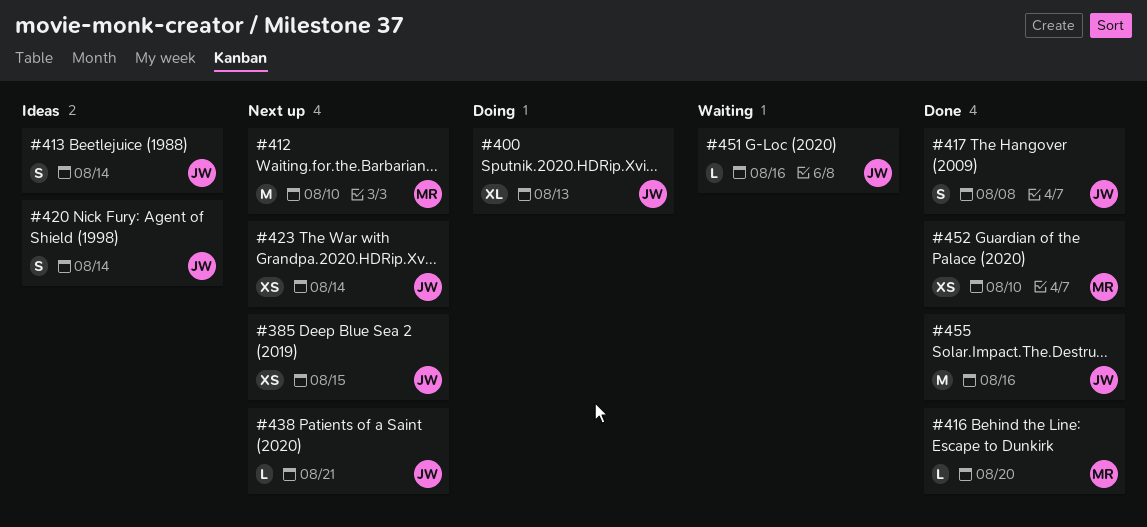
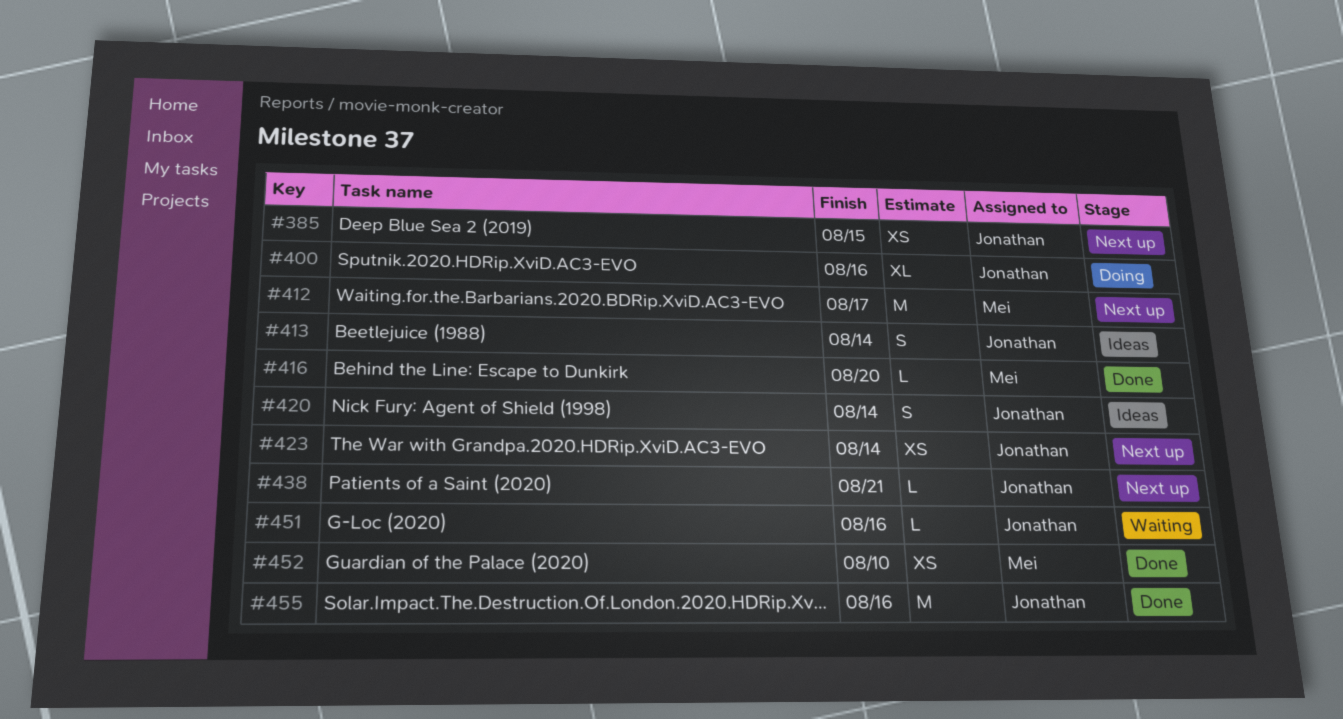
#400, due: Aug 13 -> Aug 16
#412, due: Aug 10 -> Aug 17
#417: present -> none

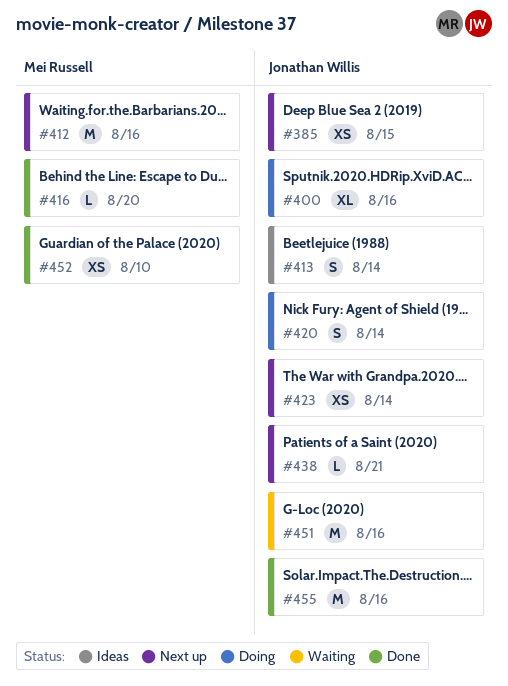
#412, due: Aug 17 -> Aug 16
#420, status: Ideas -> Doing
#451, estimate: L -> M

